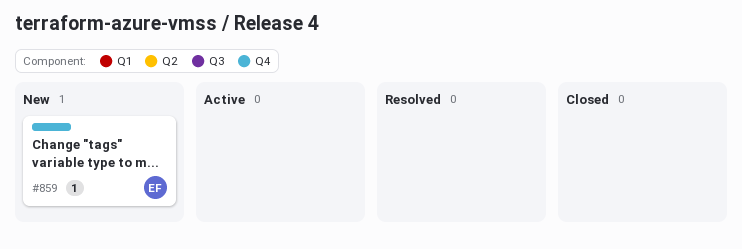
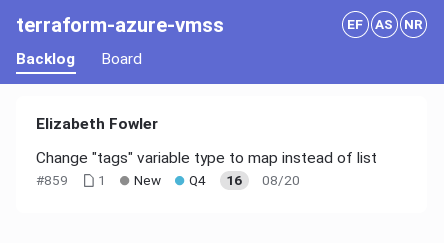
#859, estimate: 1 -> 16

